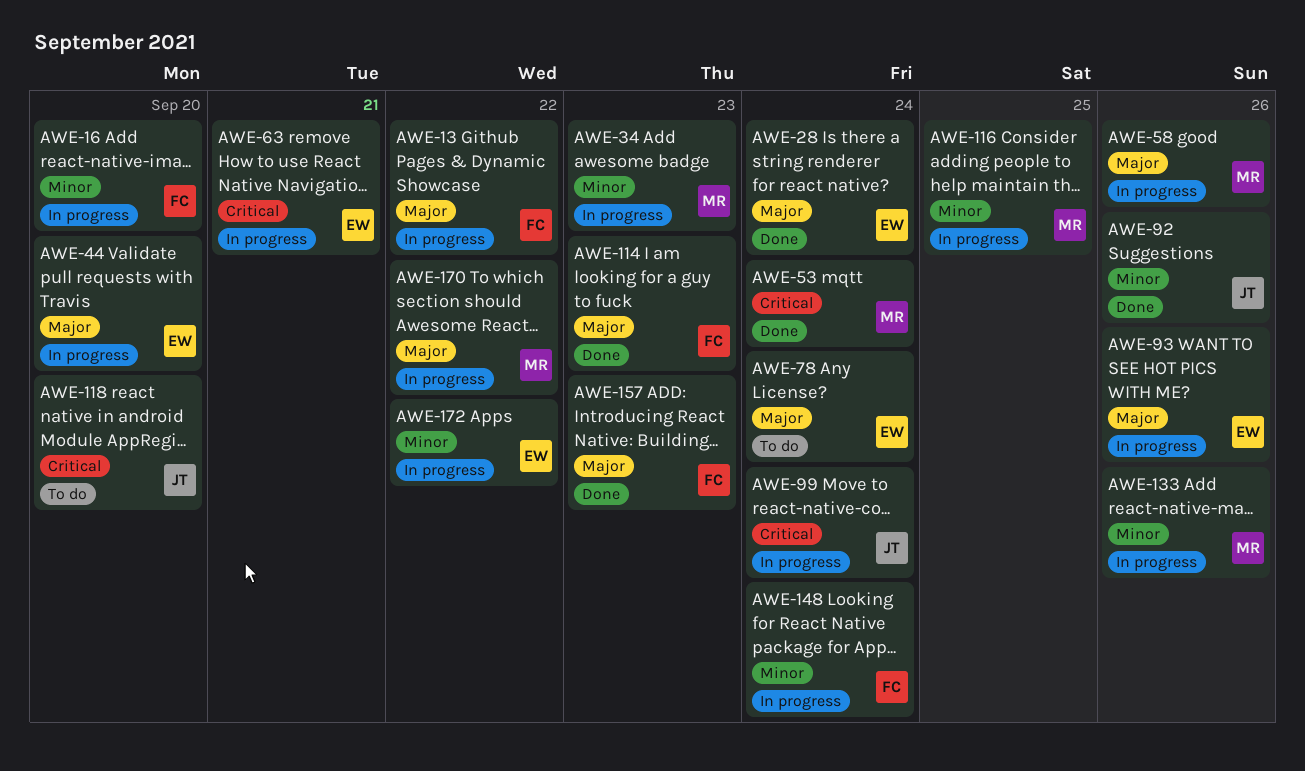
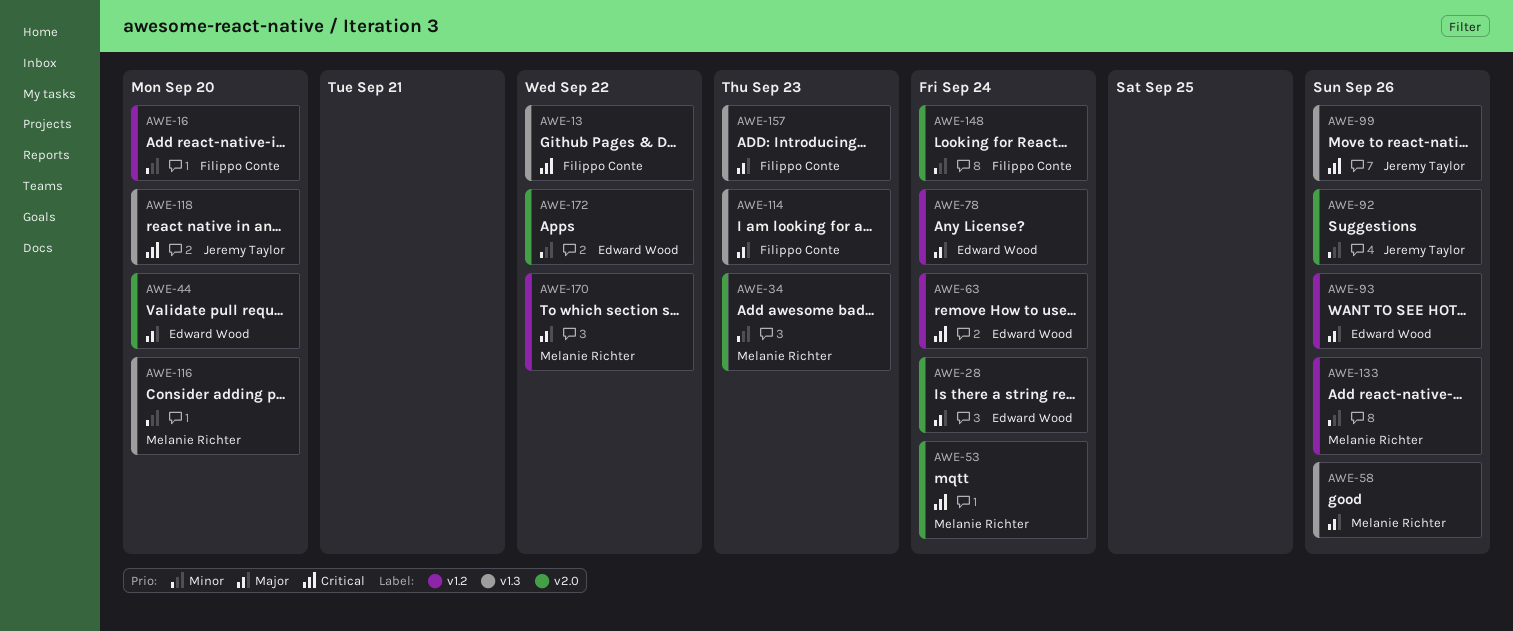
AWE-13, priority: Major -> Critical
AWE-63, due: Sep 21 -> Sep 24
AWE-99, due: Sep 24 -> Sep 26
AWE-116, due: Sep 25 -> Sep 20

